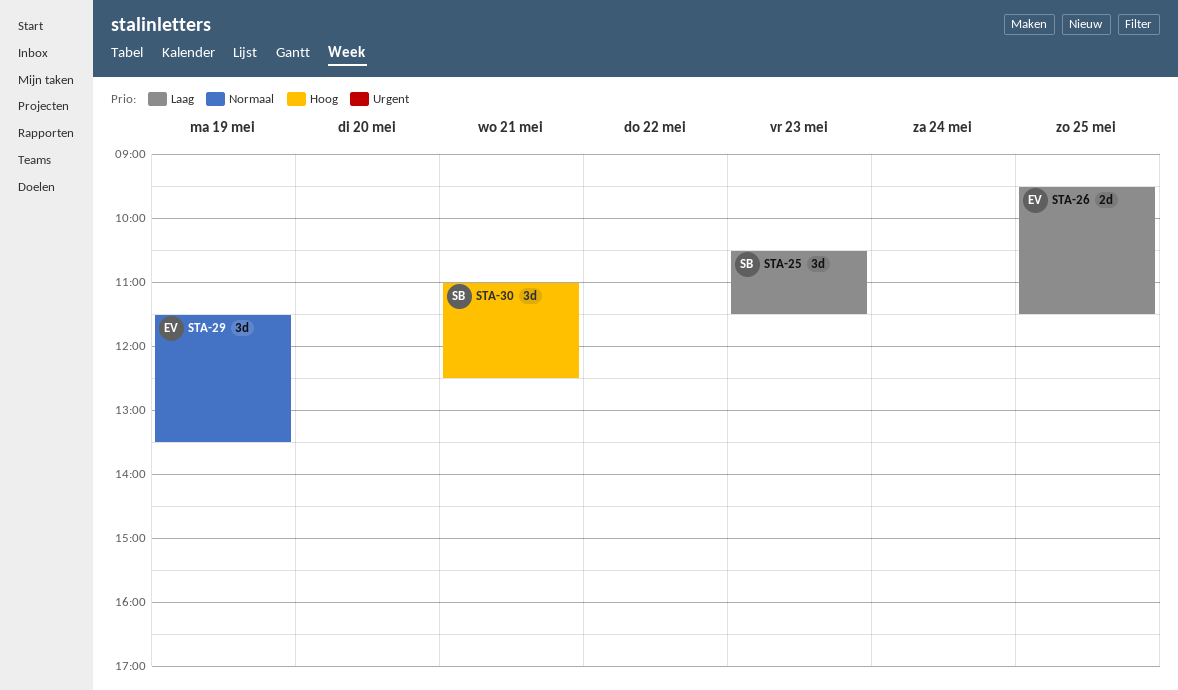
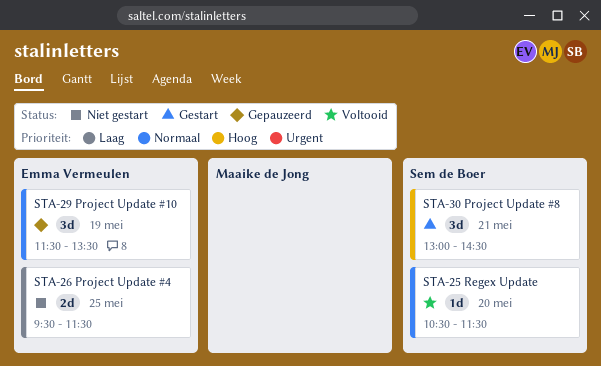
STA-25, priority: Laag -> Normaal
STA-25, estimate: 3d -> 1d
STA-25, day: May 23 -> May 20
STA-30, begins: 11:00 -> 13:00
STA-30, ends: 12:30 -> 14:30

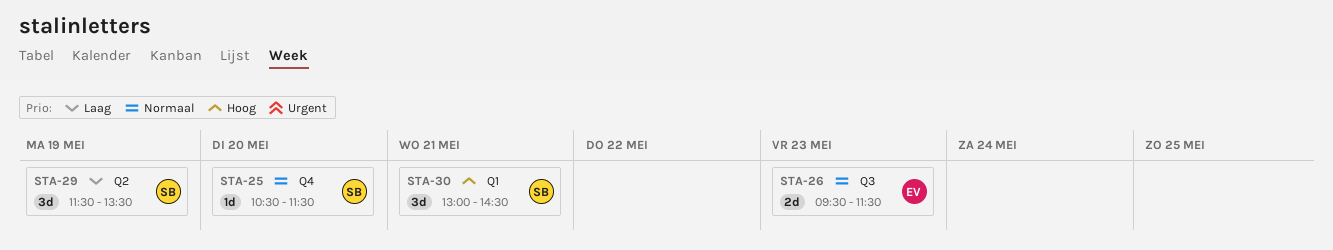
STA-26, priority: Laag -> Normaal
STA-26, day: May 25 -> May 23
STA-29, owner: Emma Vermeulen -> Sem de Boer
STA-29, priority: Normaal -> Laag

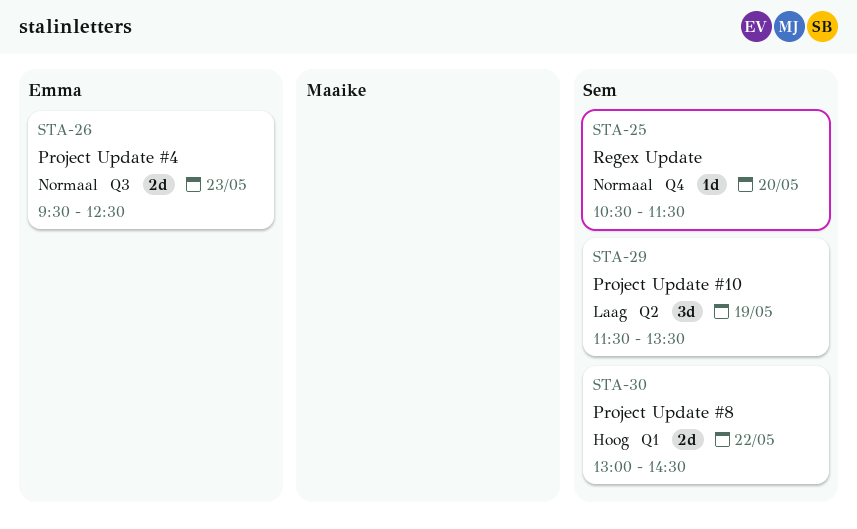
STA-26, ends: 11:30 -> 12:30
STA-30, estimate: 3d -> 2d
STA-30, day: May 21 -> May 22

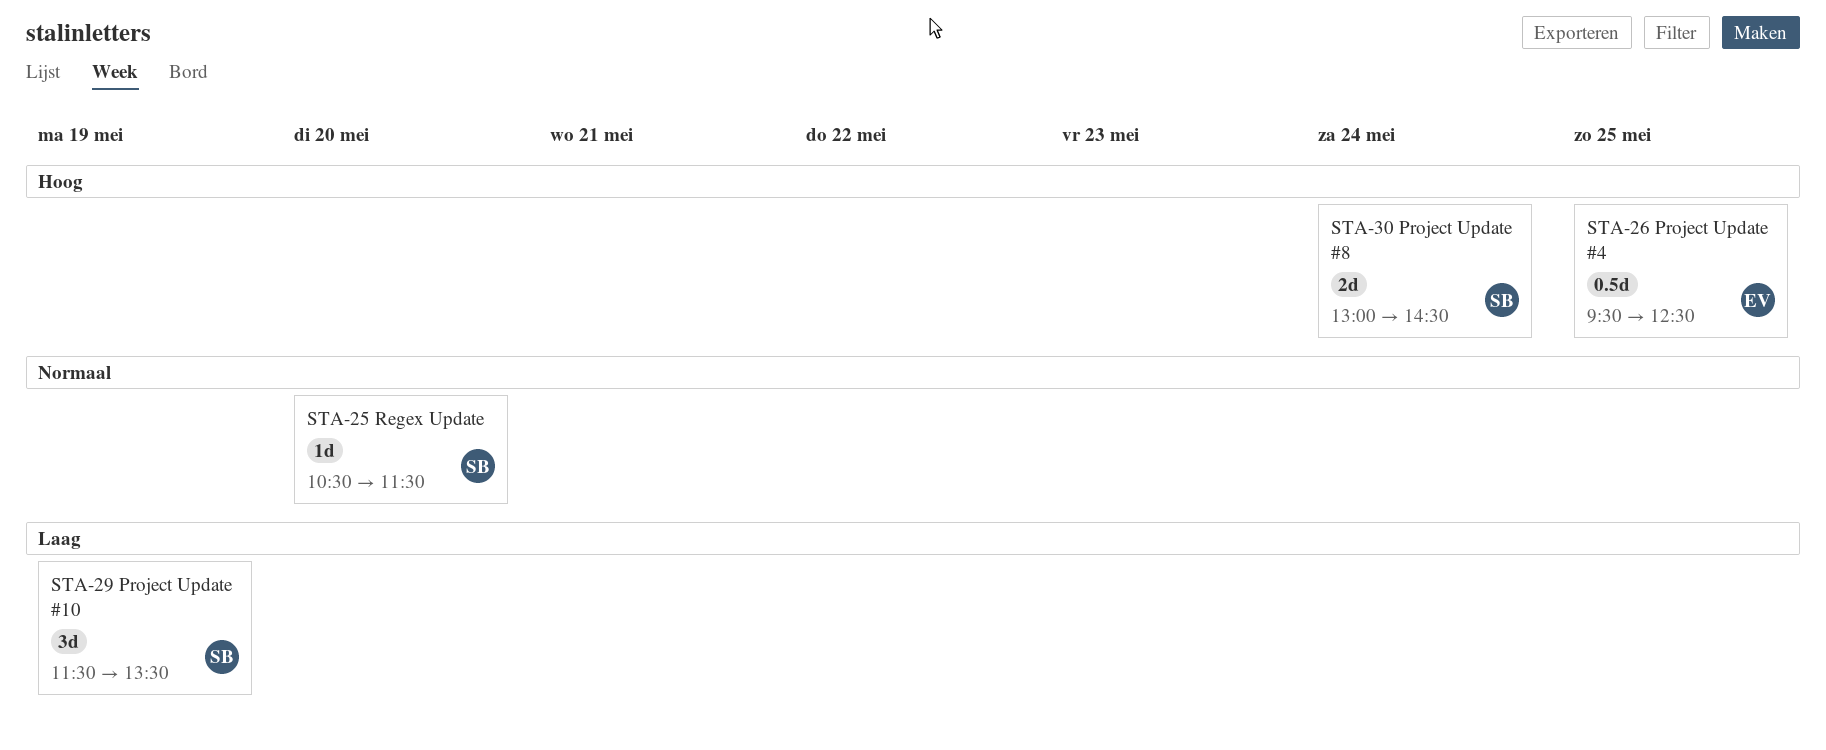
STA-26, priority: Normaal -> Hoog
STA-26, estimate: 2d -> 0.5d
STA-26, day: May 23 -> May 25
STA-30, day: May 22 -> May 24

